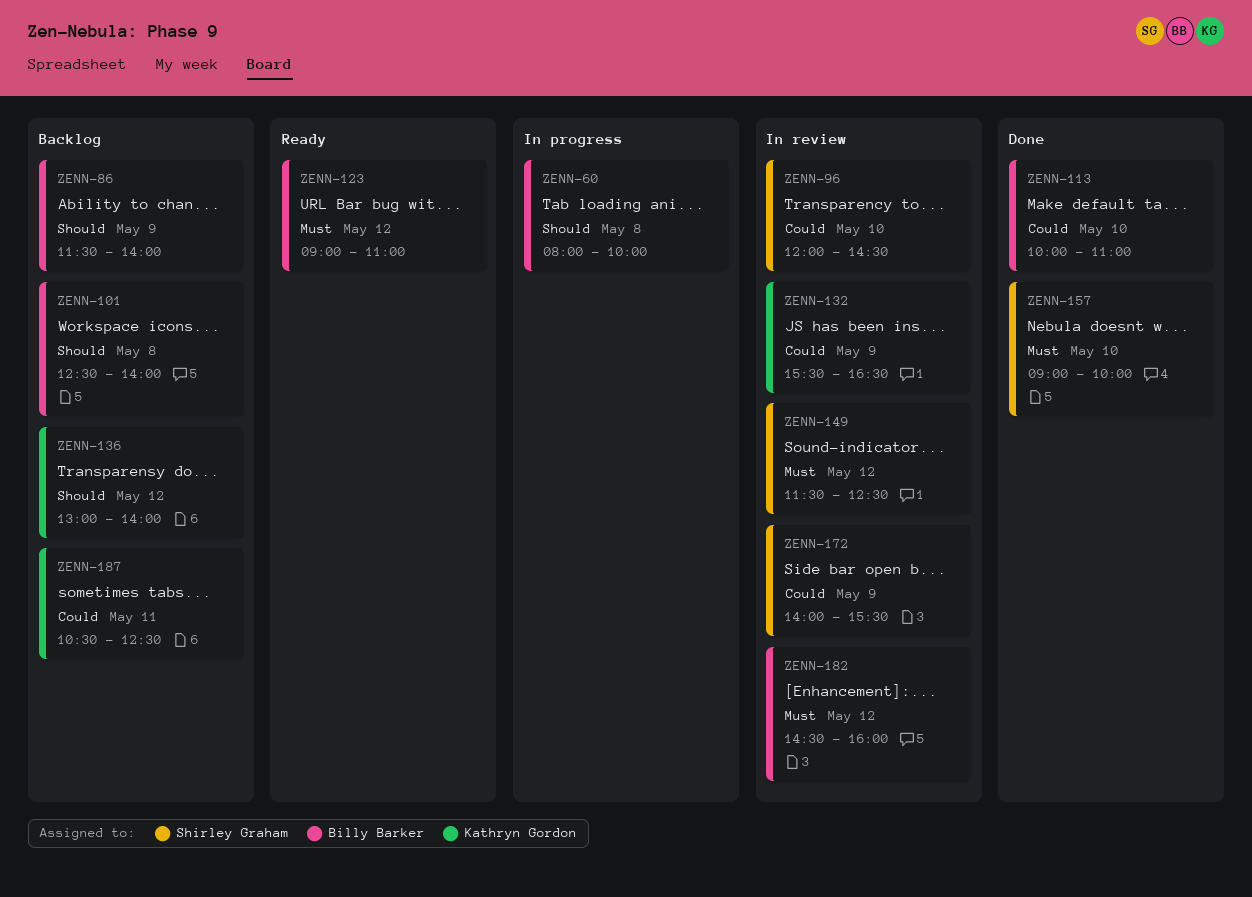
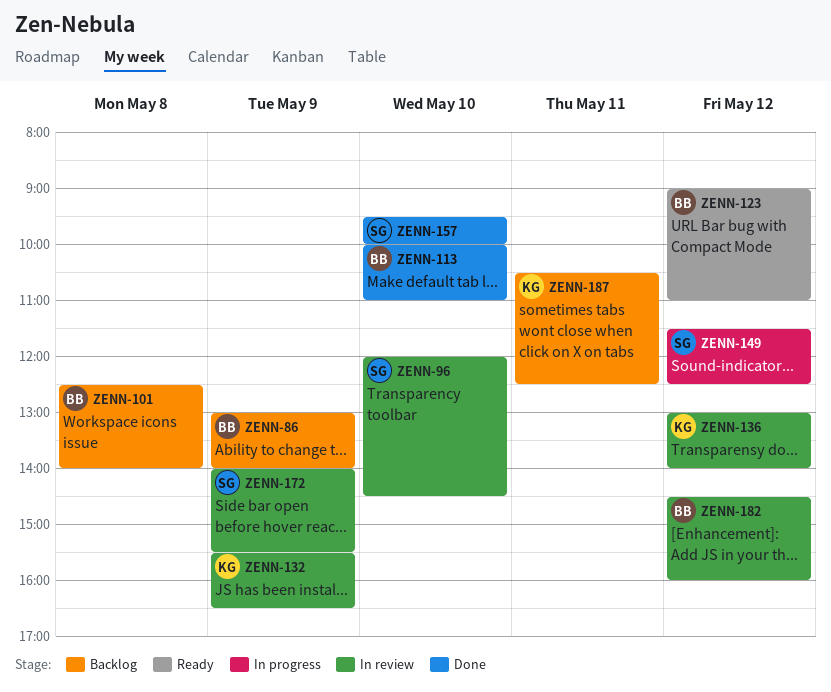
ZENN-60: present -> none
ZENN-86, begins: 11:30 -> 13:00
ZENN-136, status: Backlog -> In review
ZENN-149, status: In review -> In progress
ZENN-157, begins: 09:00 -> 09:30

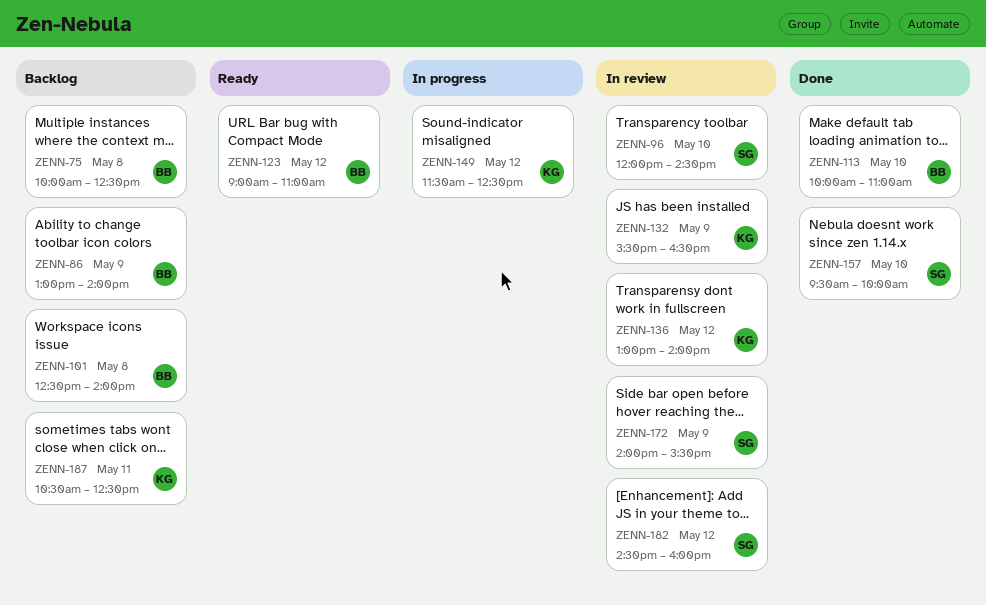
ZENN-75: none -> present
ZENN-149, owner: SG -> KG
ZENN-182, owner: BB -> SG

